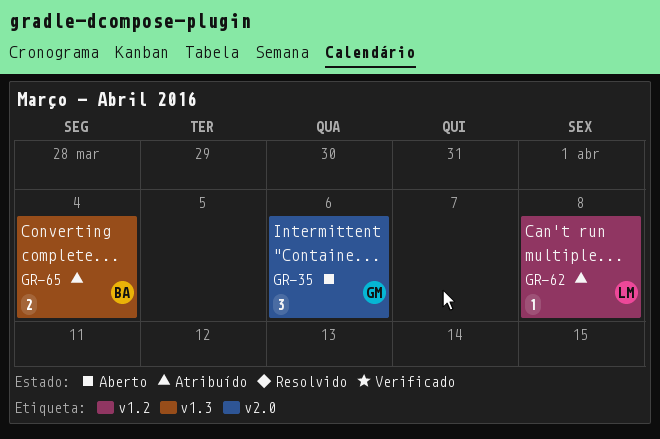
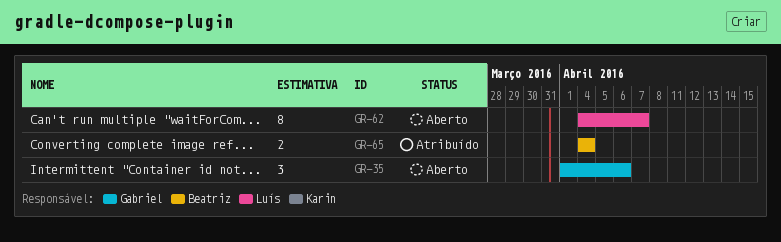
GR-62, status: Atribuído -> Aberto
GR-62, estimate: 1 -> 8
GR-62, due: Apr 8 -> Apr 7

